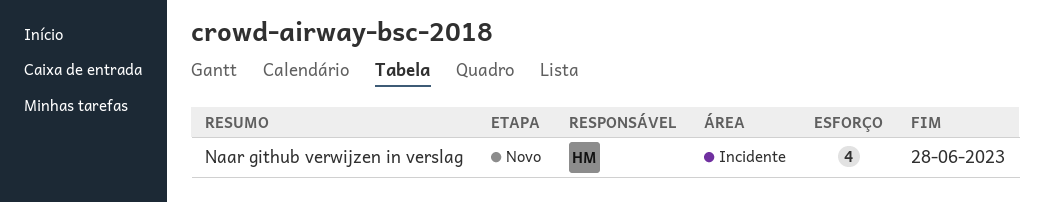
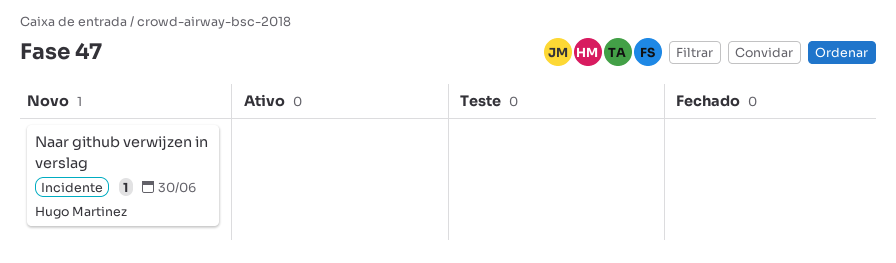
Naar github verwijzen in verslag, estimate: 4 -> 1
Naar github verwijzen in verslag, due: Jun 28 -> Jun 30

